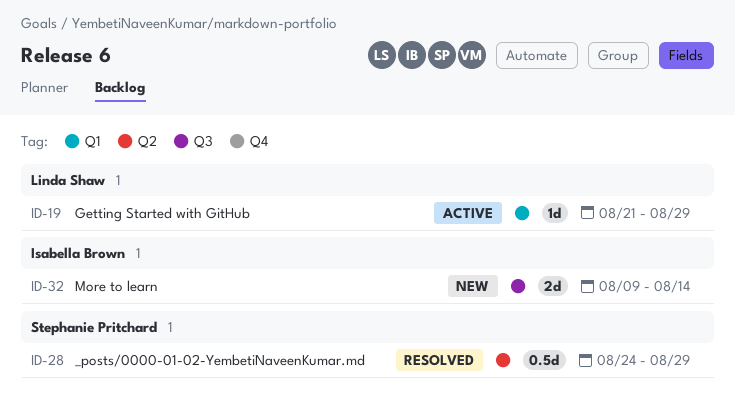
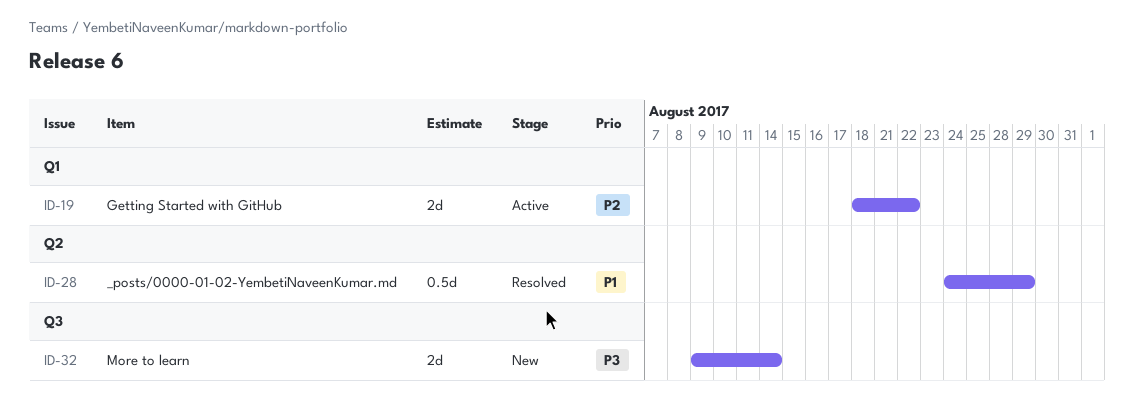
ID-19, estimate: 1d -> 2d
ID-19, start: Aug 21 -> Aug 18
ID-19, due: Aug 29 -> Aug 22

